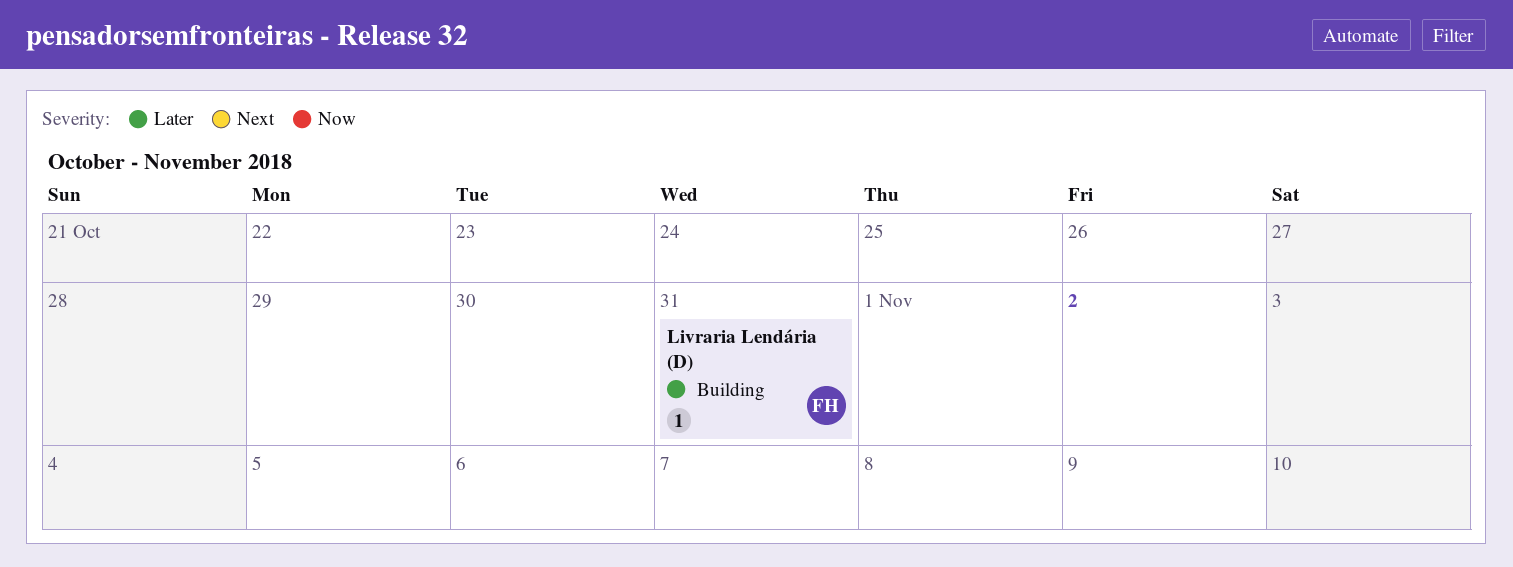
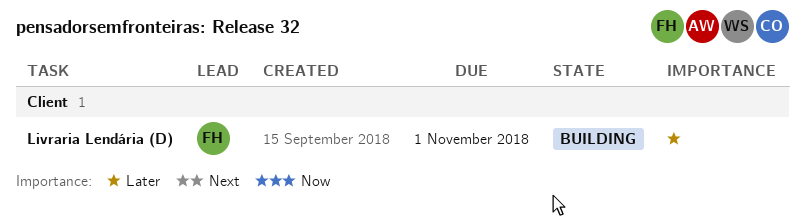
Livraria Lendária (D), due: Oct 31 -> Nov 1

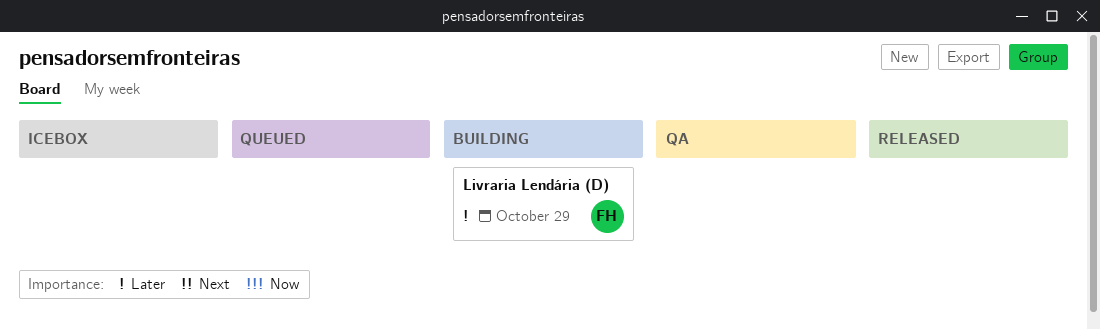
Livraria Lendária (D), due: Nov 1 -> Oct 29

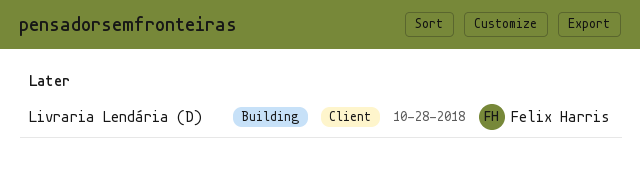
Livraria Lendária (D), due: Oct 29 -> Oct 28

